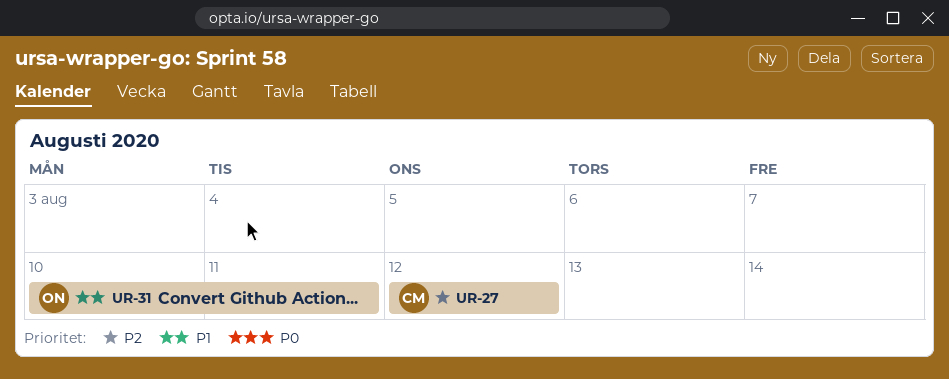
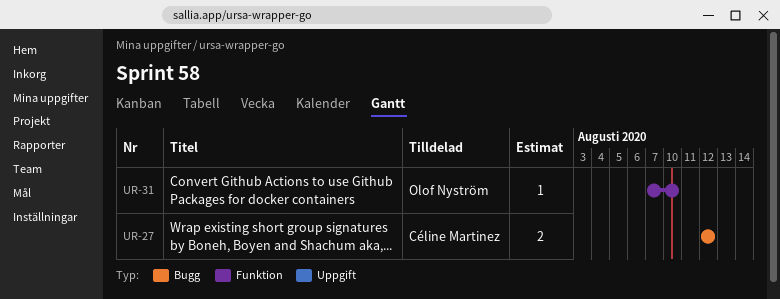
UR-31, start: Aug 10 -> Aug 7
UR-31, due: Aug 11 -> Aug 10

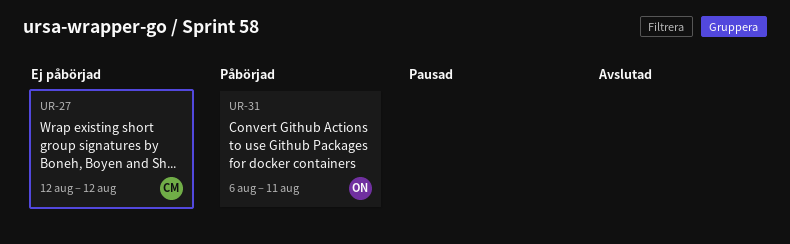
UR-31, start: Aug 7 -> Aug 6
UR-31, due: Aug 10 -> Aug 11

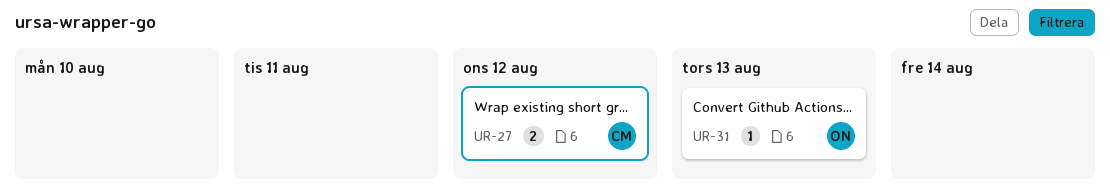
UR-31, due: Aug 11 -> Aug 13

